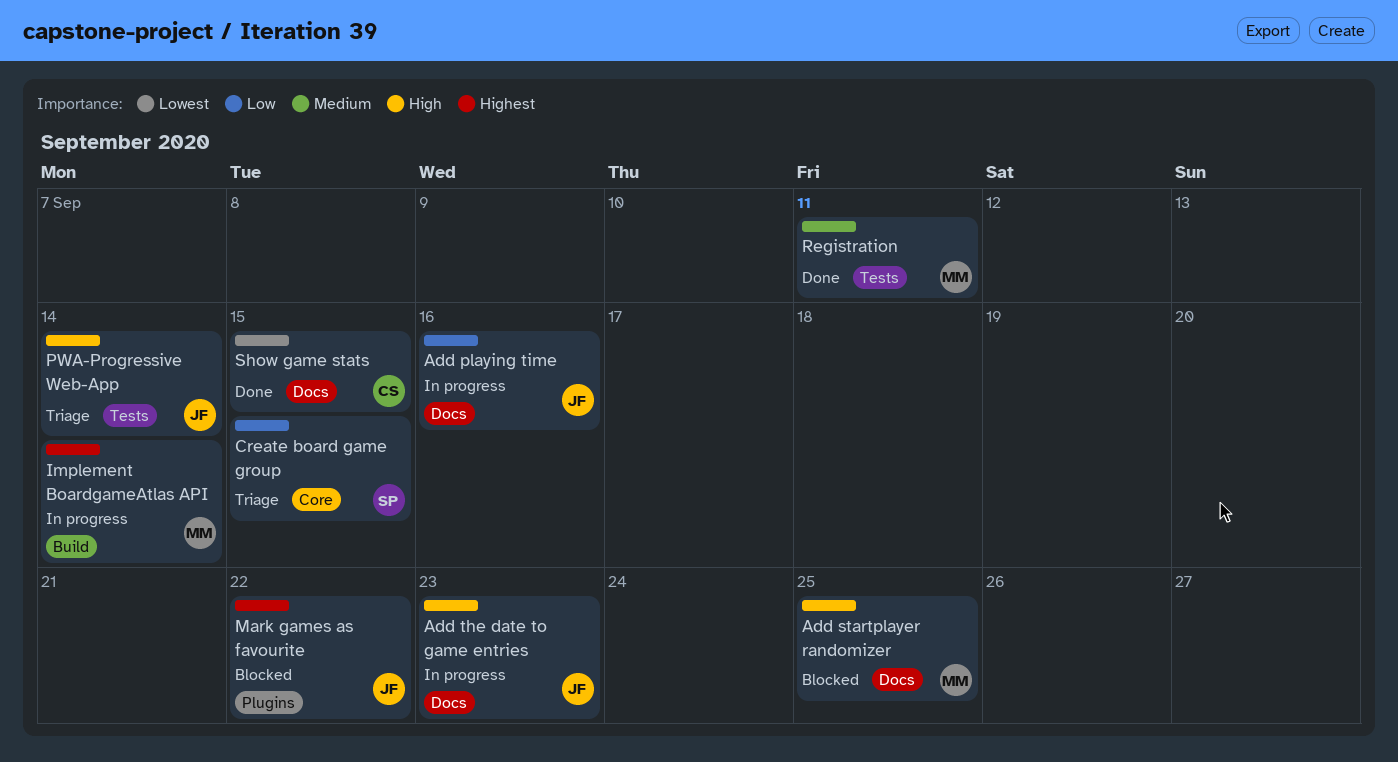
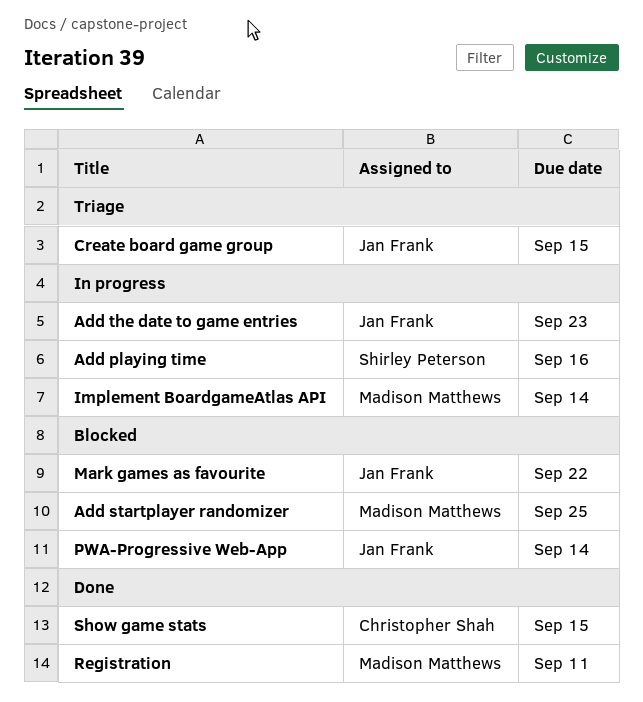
Add playing time, owner: Jan Frank -> Shirley Peterson
Create board game group, owner: Shirley Peterson -> Jan Frank
PWA-Progressive Web-App, status: Triage -> Blocked

